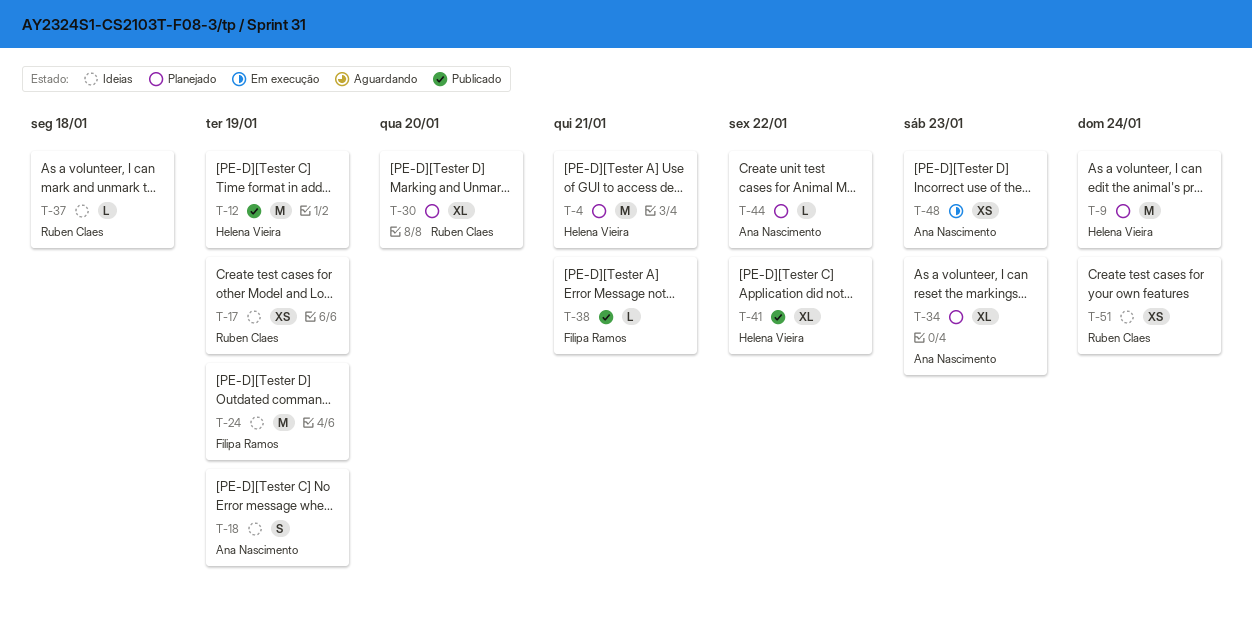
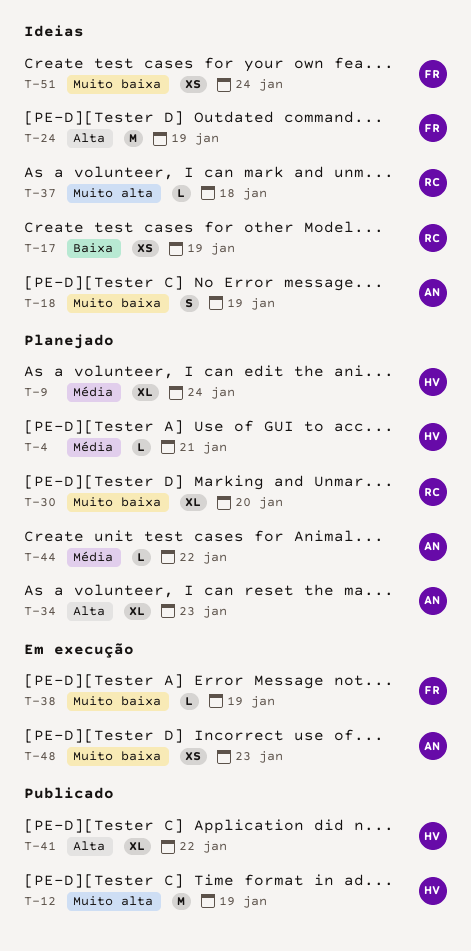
T-4, estimate: M -> L
T-9, estimate: M -> XL
T-38, status: Publicado -> Em execução
T-38, due: Jan 21 -> Jan 19
T-51, owner: Ruben Claes -> Filipa Ramos

